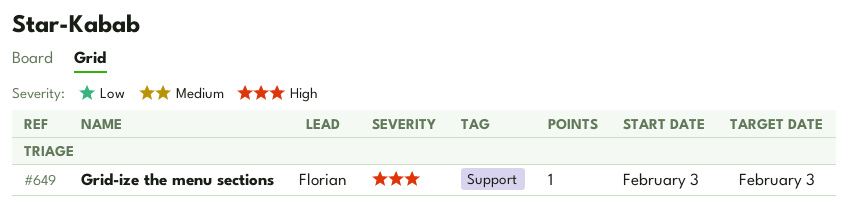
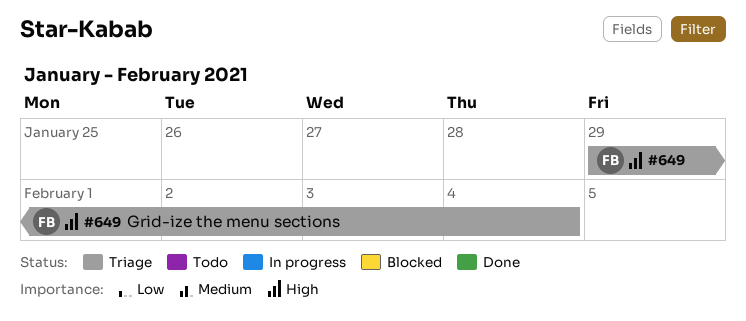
#649, start: Feb 3 -> Jan 29
#649, due: Feb 3 -> Feb 4

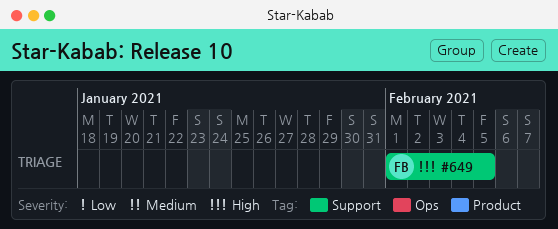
#649, start: Jan 29 -> Feb 1
#649, due: Feb 4 -> Feb 5

